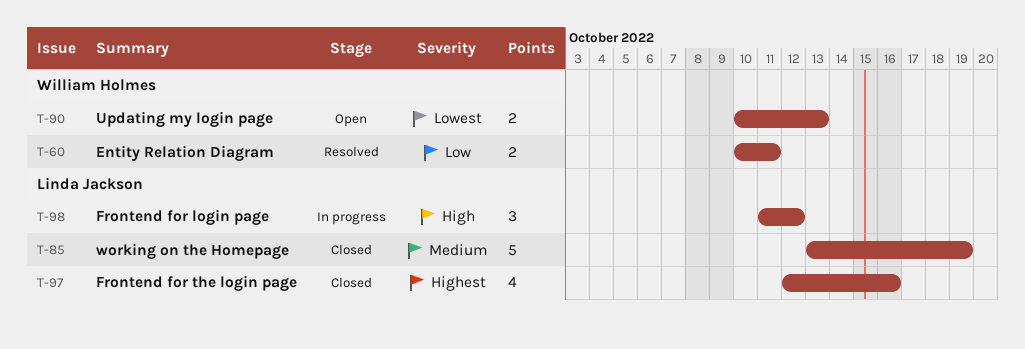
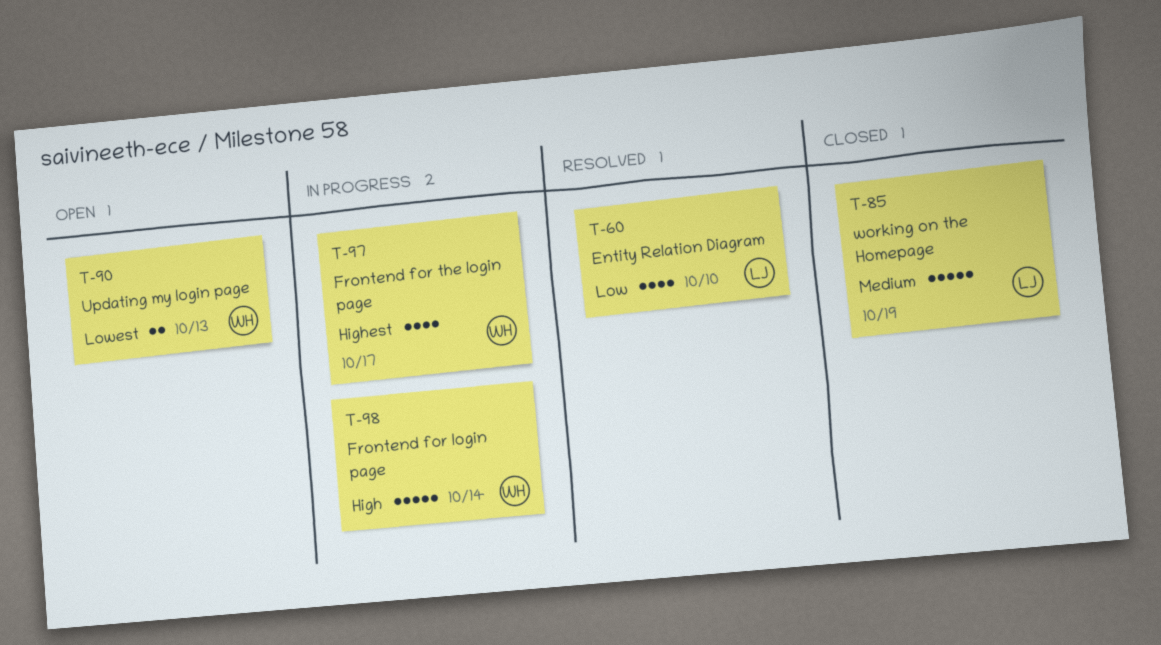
T-60, owner: William Holmes -> Linda Jackson
T-60, estimate: 2 -> 4
T-60, due: Oct 11 -> Oct 10
T-97, status: Closed -> In progress
T-97, owner: Linda Jackson -> William Holmes
T-97, due: Oct 16 -> Oct 17
T-98, owner: Linda Jackson -> William Holmes
T-98, estimate: 3 -> 5
T-98, due: Oct 12 -> Oct 14

